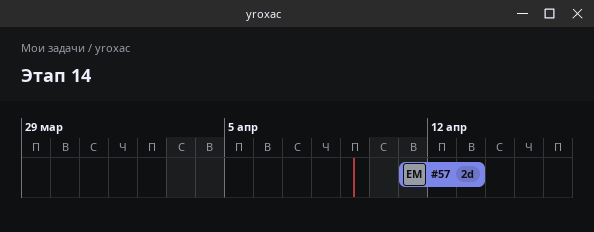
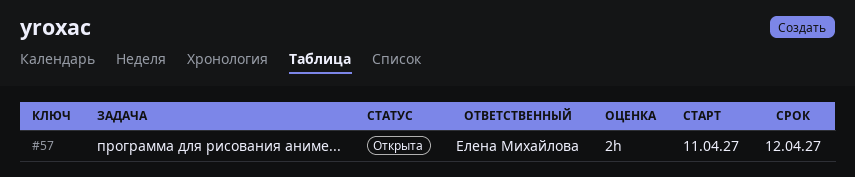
#57, estimate: 2d -> 2h
#57, due: Apr 13 -> Apr 12

